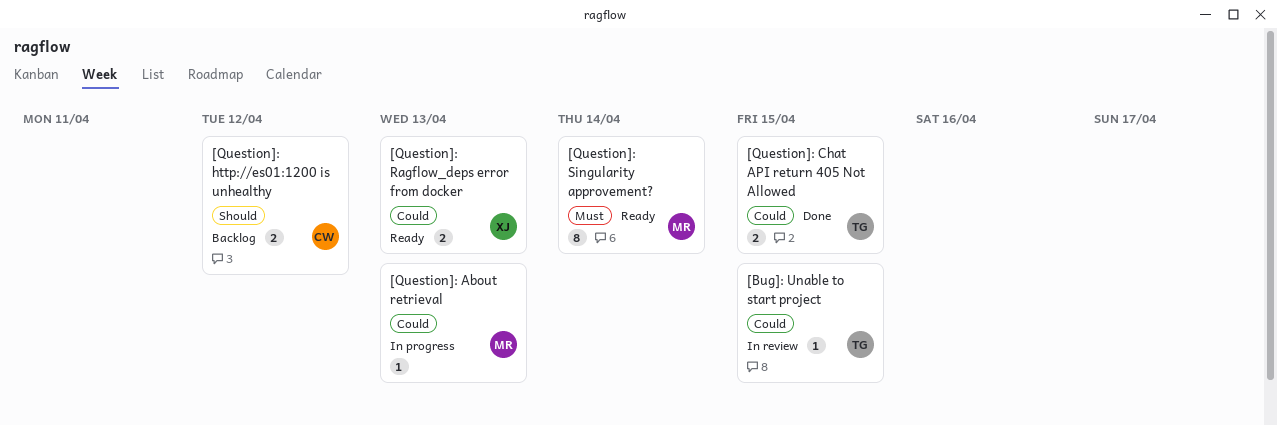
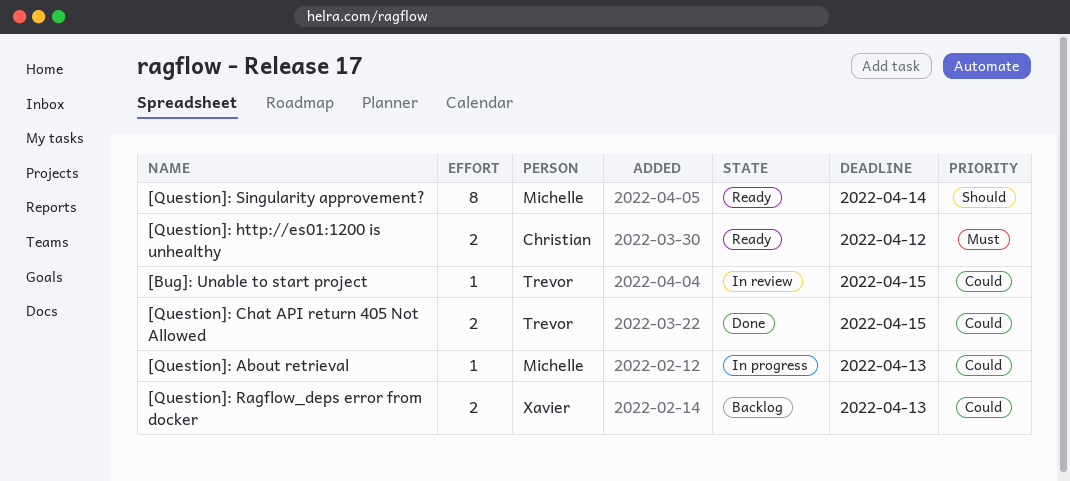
[Question]: http://es01:1200 is unhealthy, status: Backlog -> Ready
[Question]: http://es01:1200 is unhealthy, priority: Should -> Must
[Question]: Ragflow_deps error from docker, status: Ready -> Backlog
[Question]: Singularity approvement?, priority: Must -> Should

